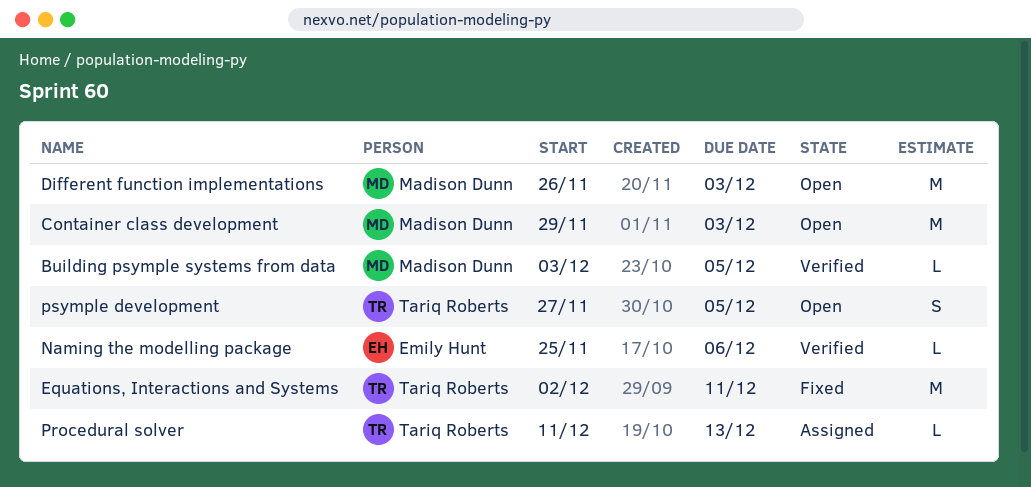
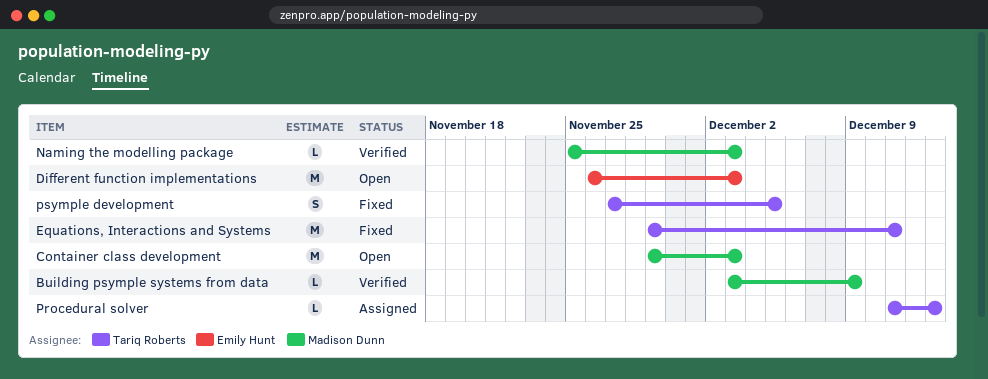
Building psymple systems from data, due: Dec 5 -> Dec 9
Different function implementations, owner: Madison Dunn -> Emily Hunt
Equations, Interactions and Systems, start: Dec 2 -> Nov 29
Naming the modelling package, owner: Emily Hunt -> Madison Dunn
Naming the modelling package, due: Dec 6 -> Dec 3
psymple development, status: Open -> Fixed

